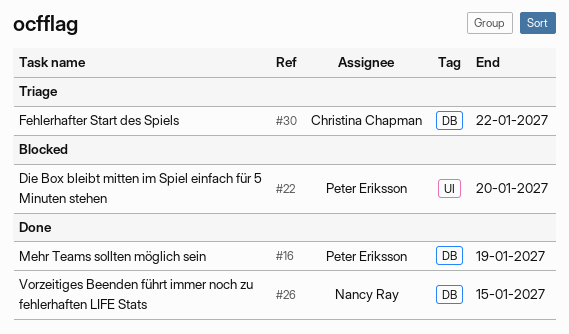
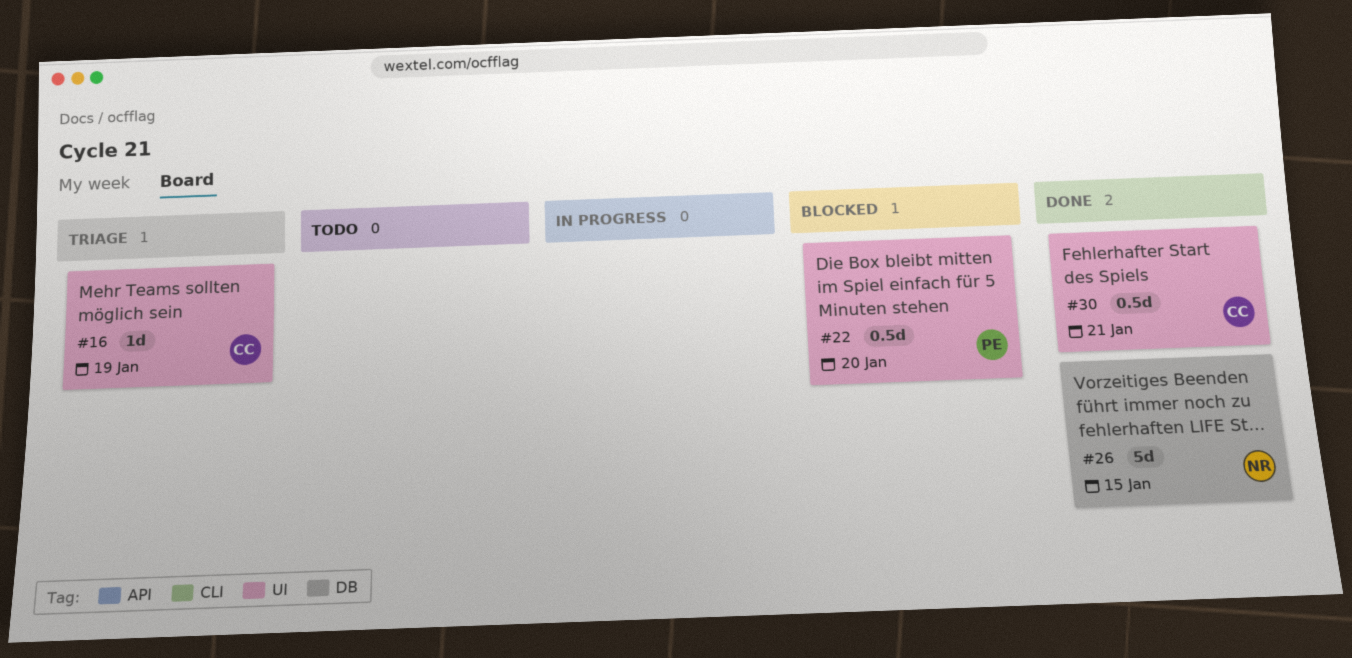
#16, status: Done -> Triage
#16, owner: Peter Eriksson -> Christina Chapman
#16, label: DB -> UI
#30, status: Triage -> Done
#30, label: DB -> UI
#30, due: Jan 22 -> Jan 21

